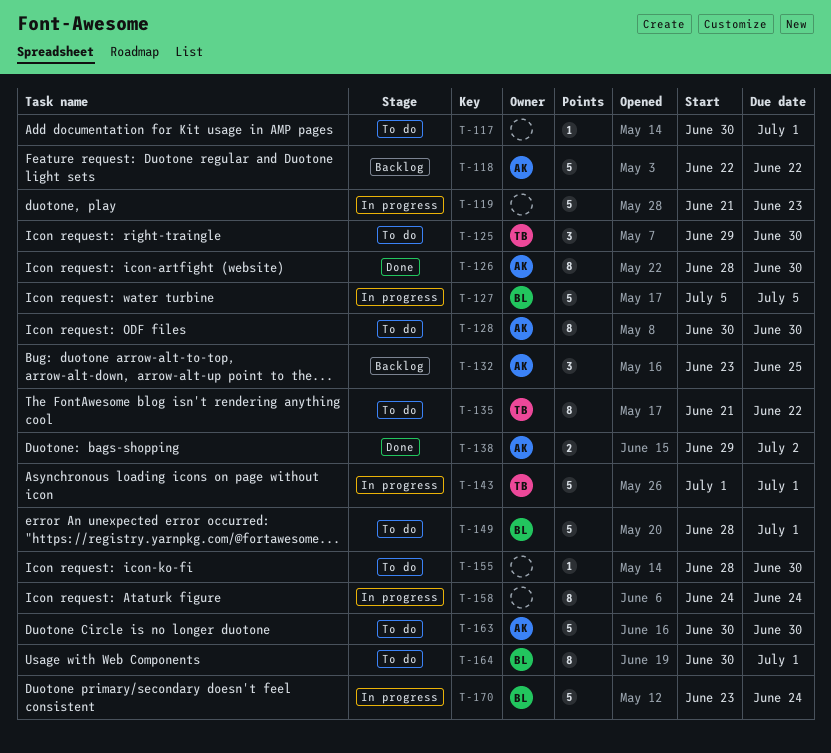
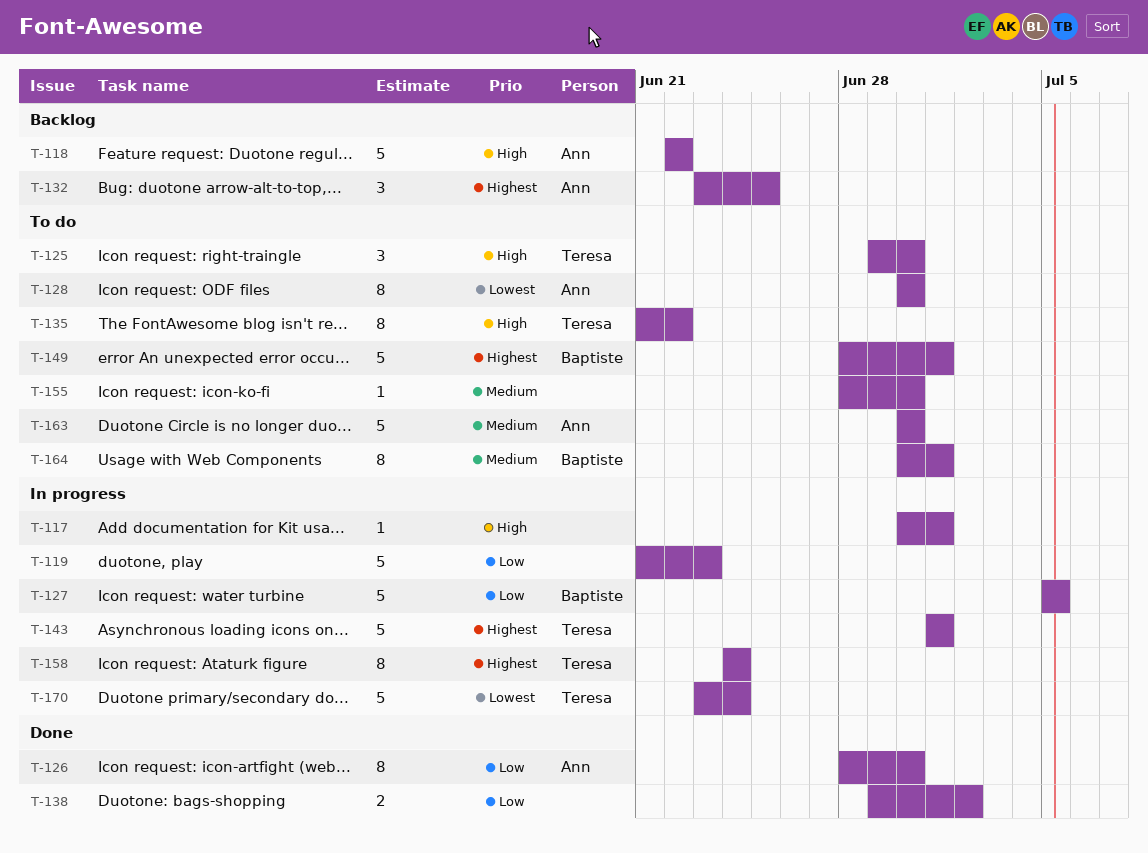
T-117, status: To do -> In progress
T-138, owner: Ann -> none
T-158, owner: none -> Teresa
T-170, owner: Baptiste -> Teresa

